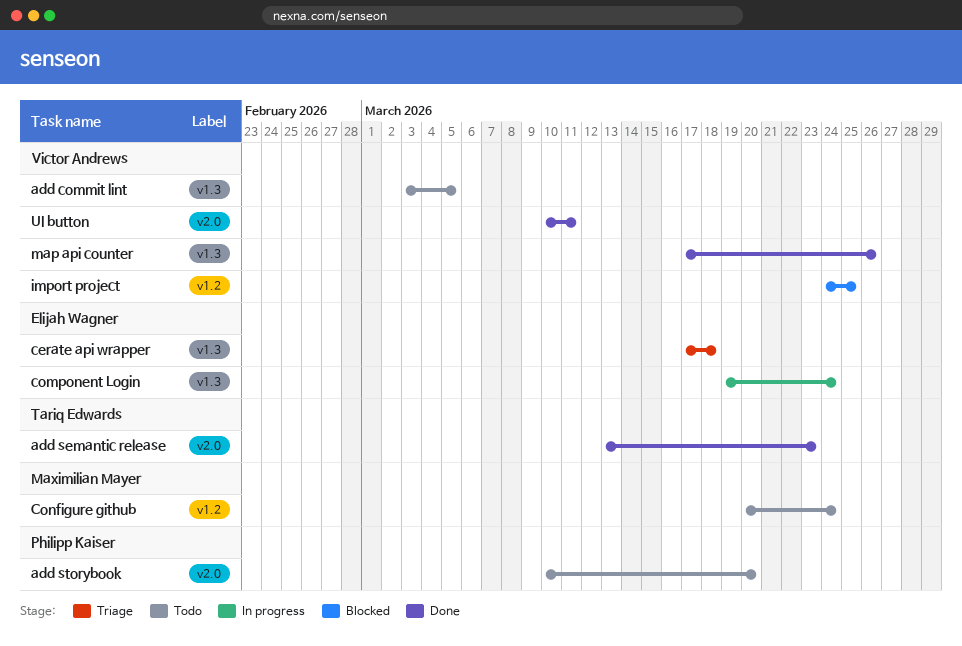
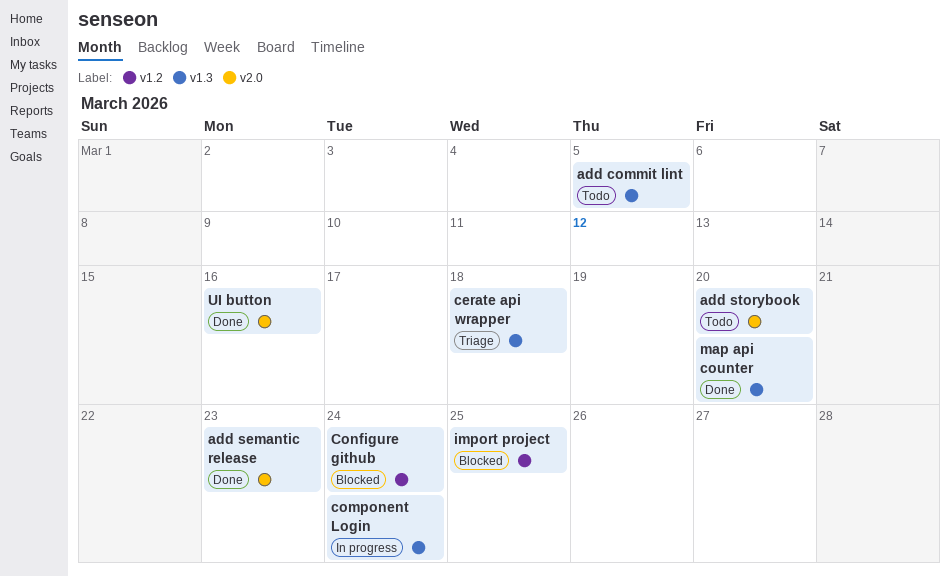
Configure github, status: Todo -> Blocked
map api counter, due: Mar 26 -> Mar 20
UI button, due: Mar 11 -> Mar 16

